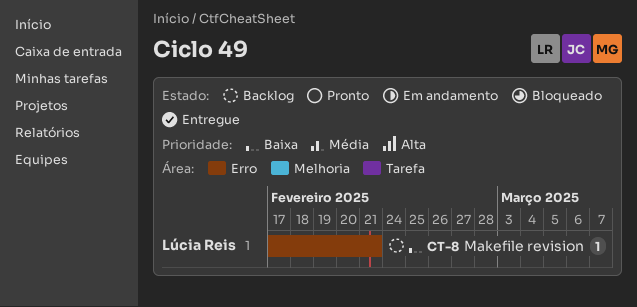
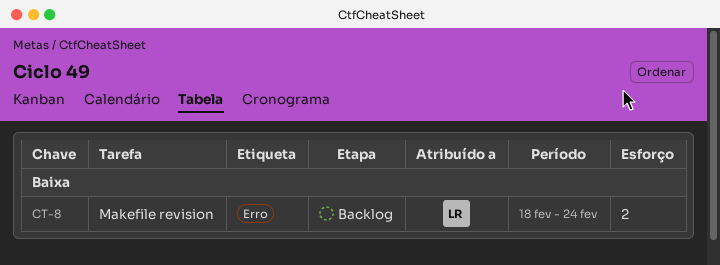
CT-8, estimate: 1 -> 2
CT-8, start: Feb 17 -> Feb 18
CT-8, due: Feb 21 -> Feb 24

